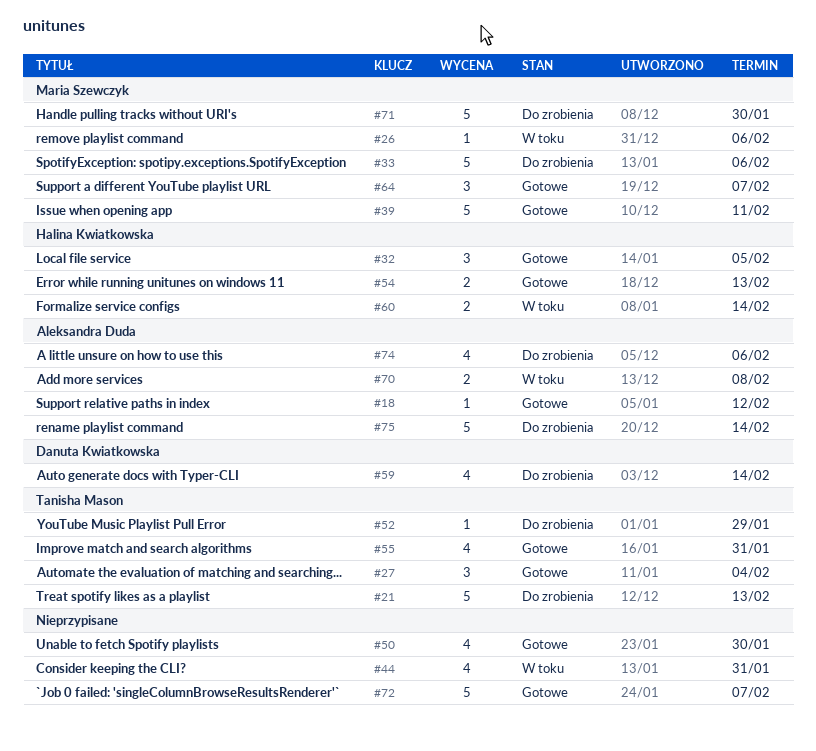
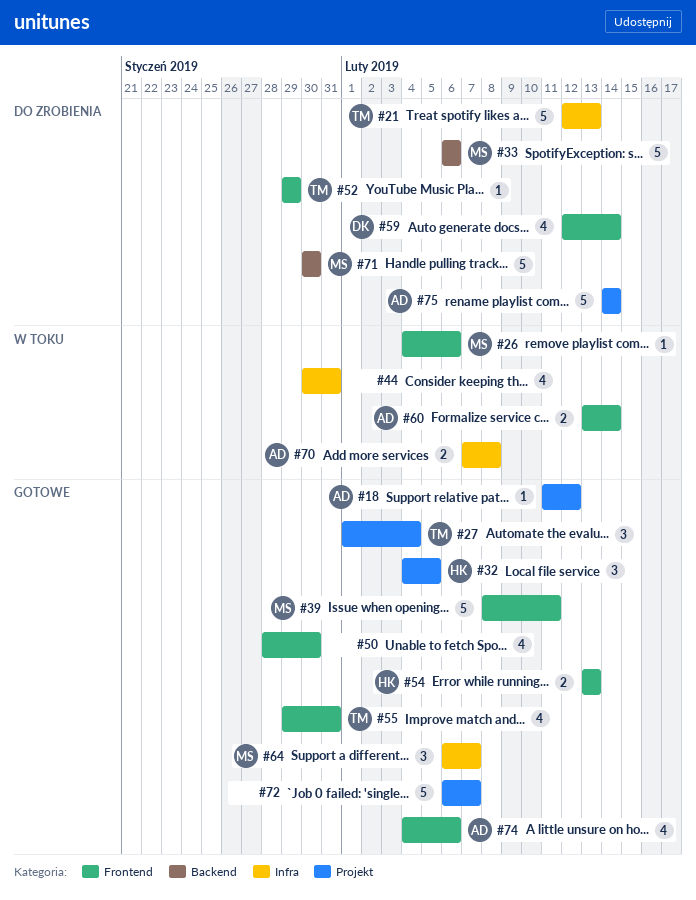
#60, owner: Halina Kwiatkowska -> Aleksandra Duda
#74, status: Do zrobienia -> Gotowe

